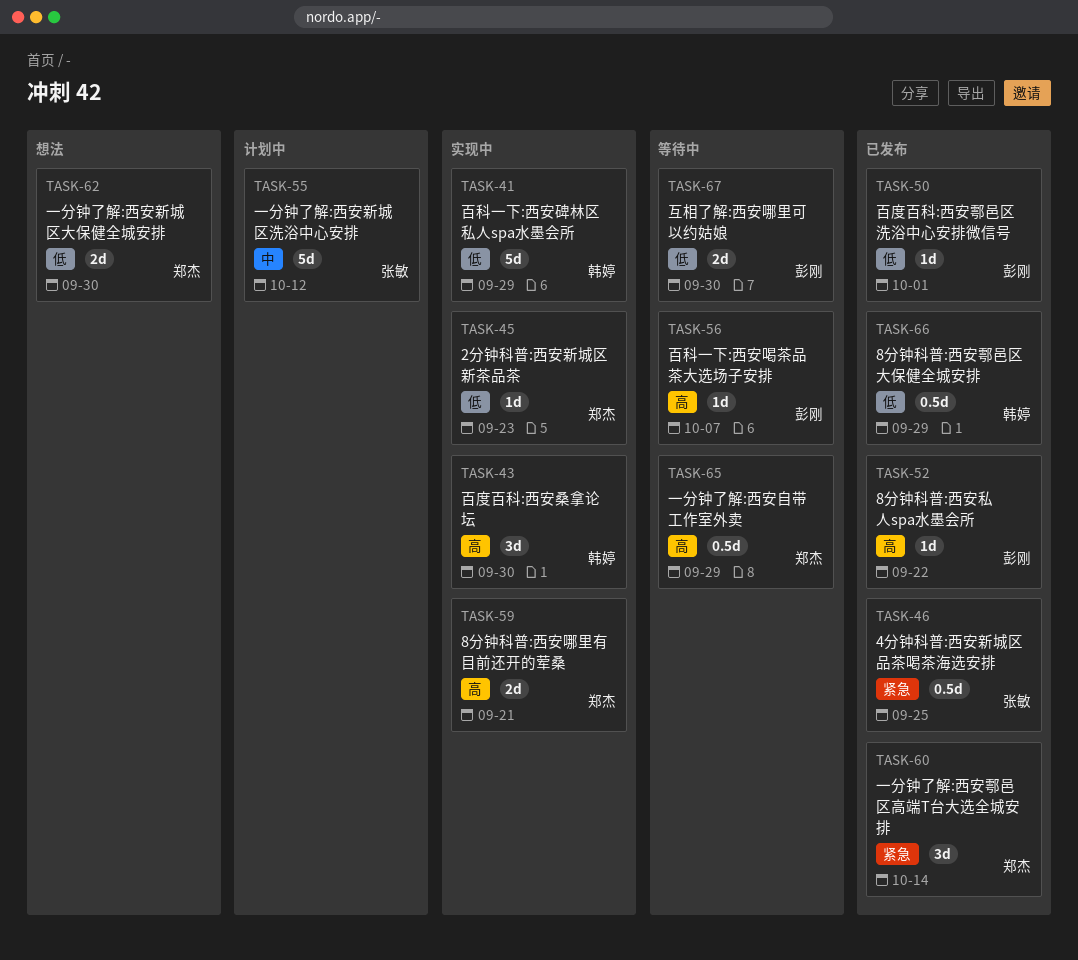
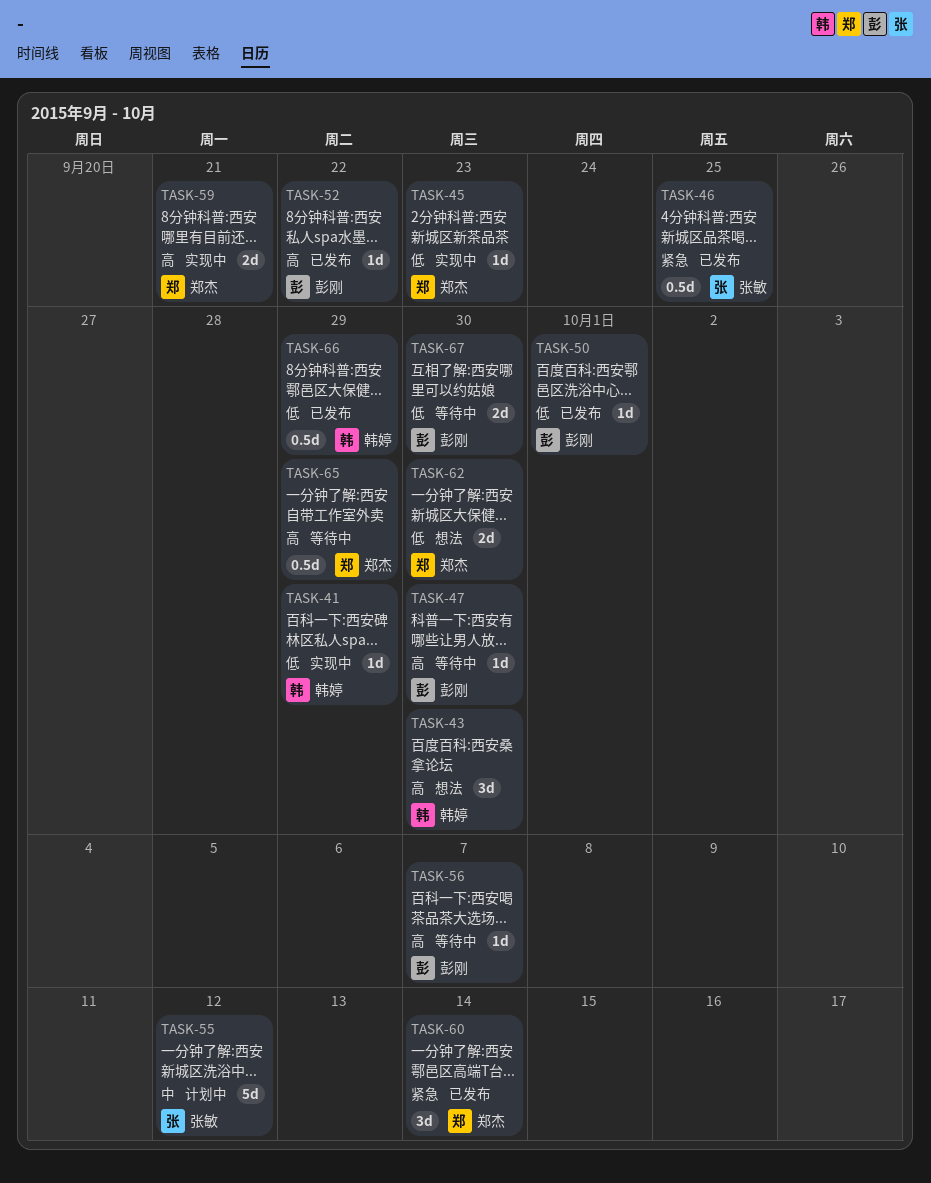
TASK-41, estimate: 5d -> 1d
TASK-43, status: 实现中 -> 想法
TASK-47: none -> present

